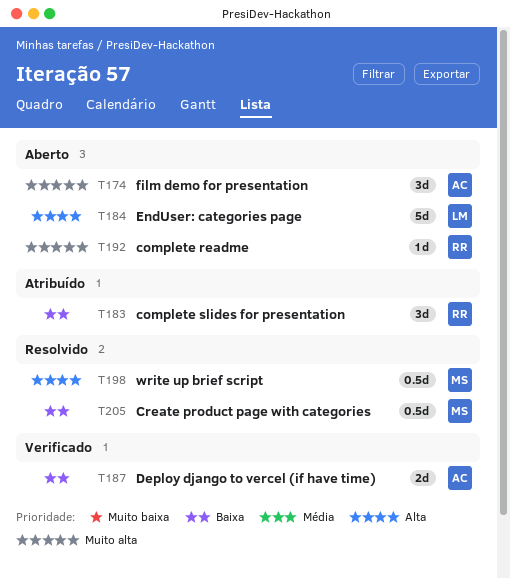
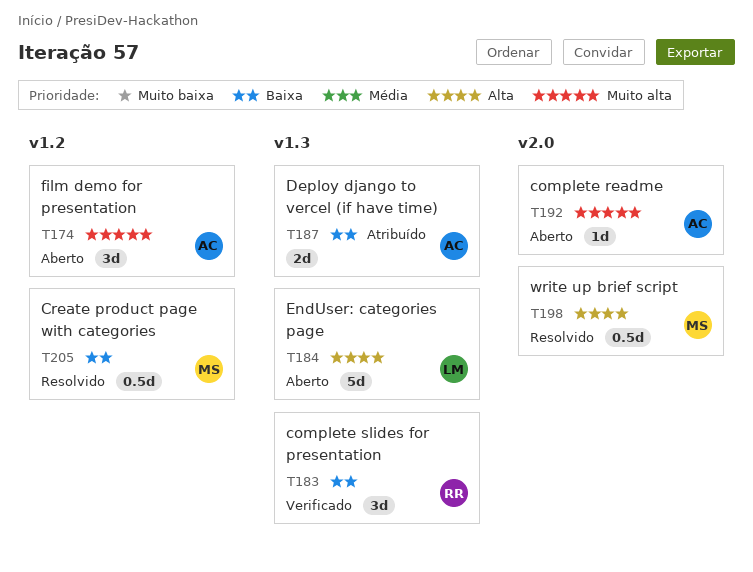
T183, status: Atribuído -> Verificado
T187, status: Verificado -> Atribuído
T192, owner: RR -> AC

